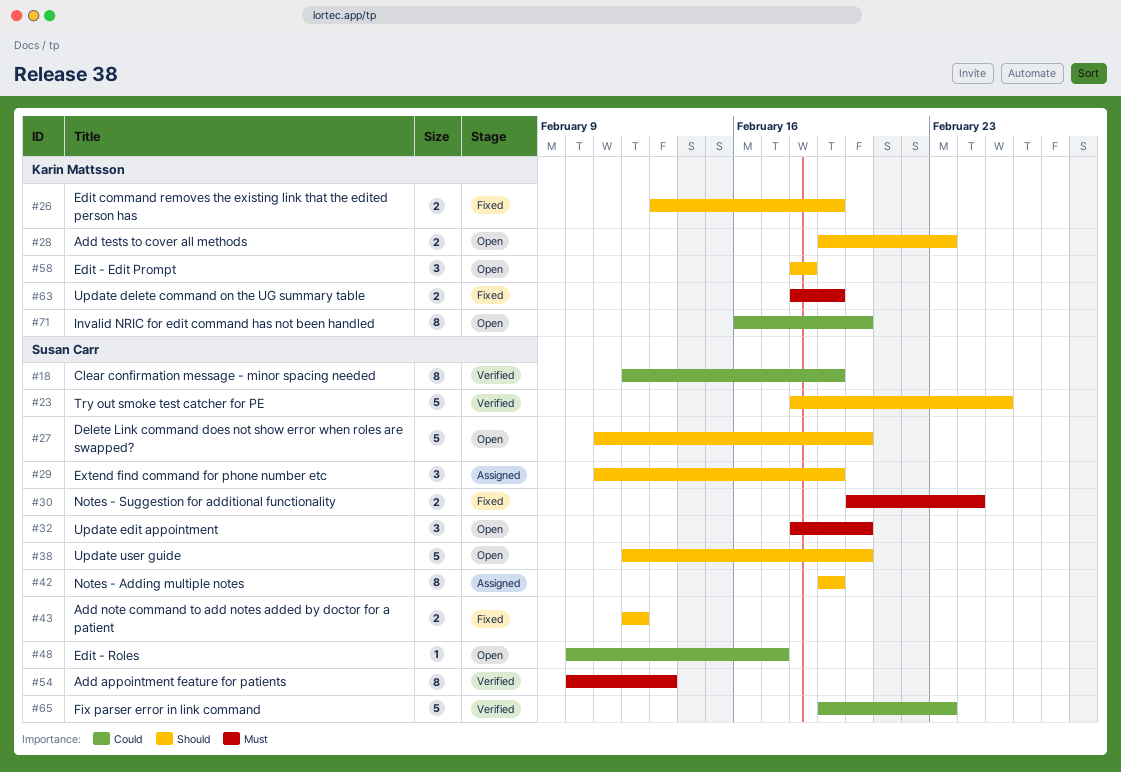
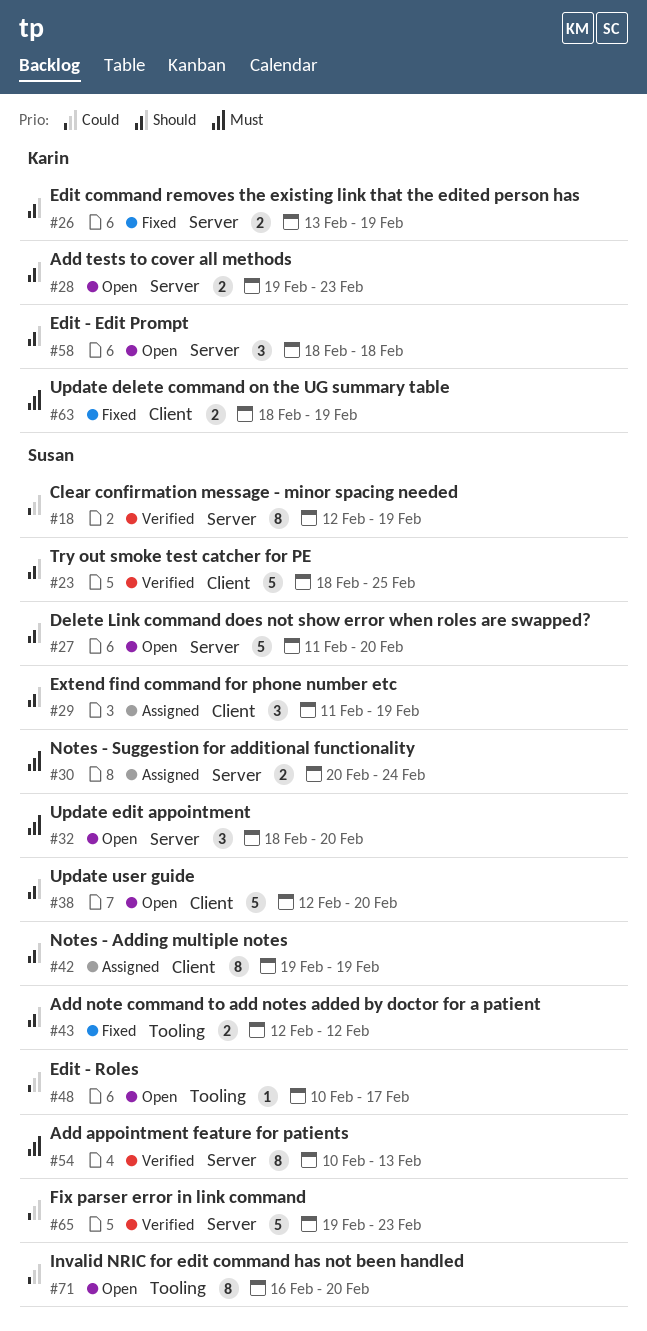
#30, status: Fixed -> Assigned
#71, owner: Karin Mattsson -> Susan Carr

